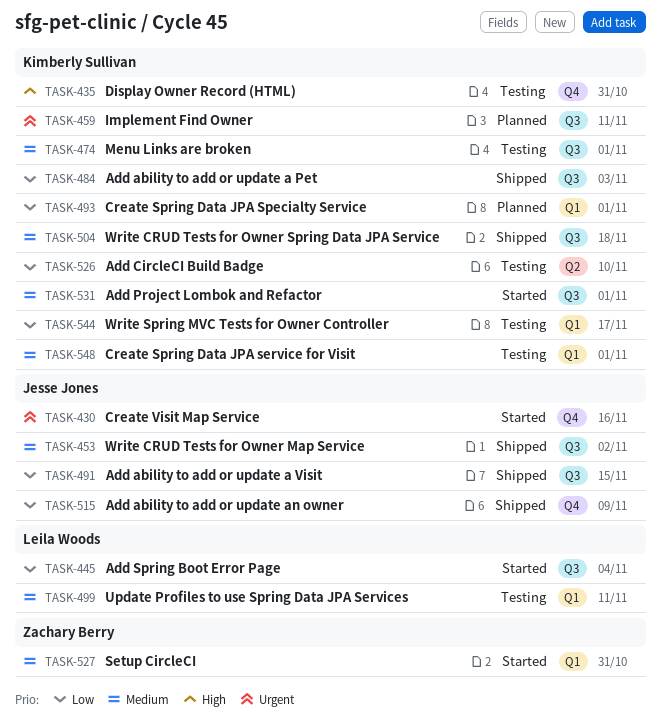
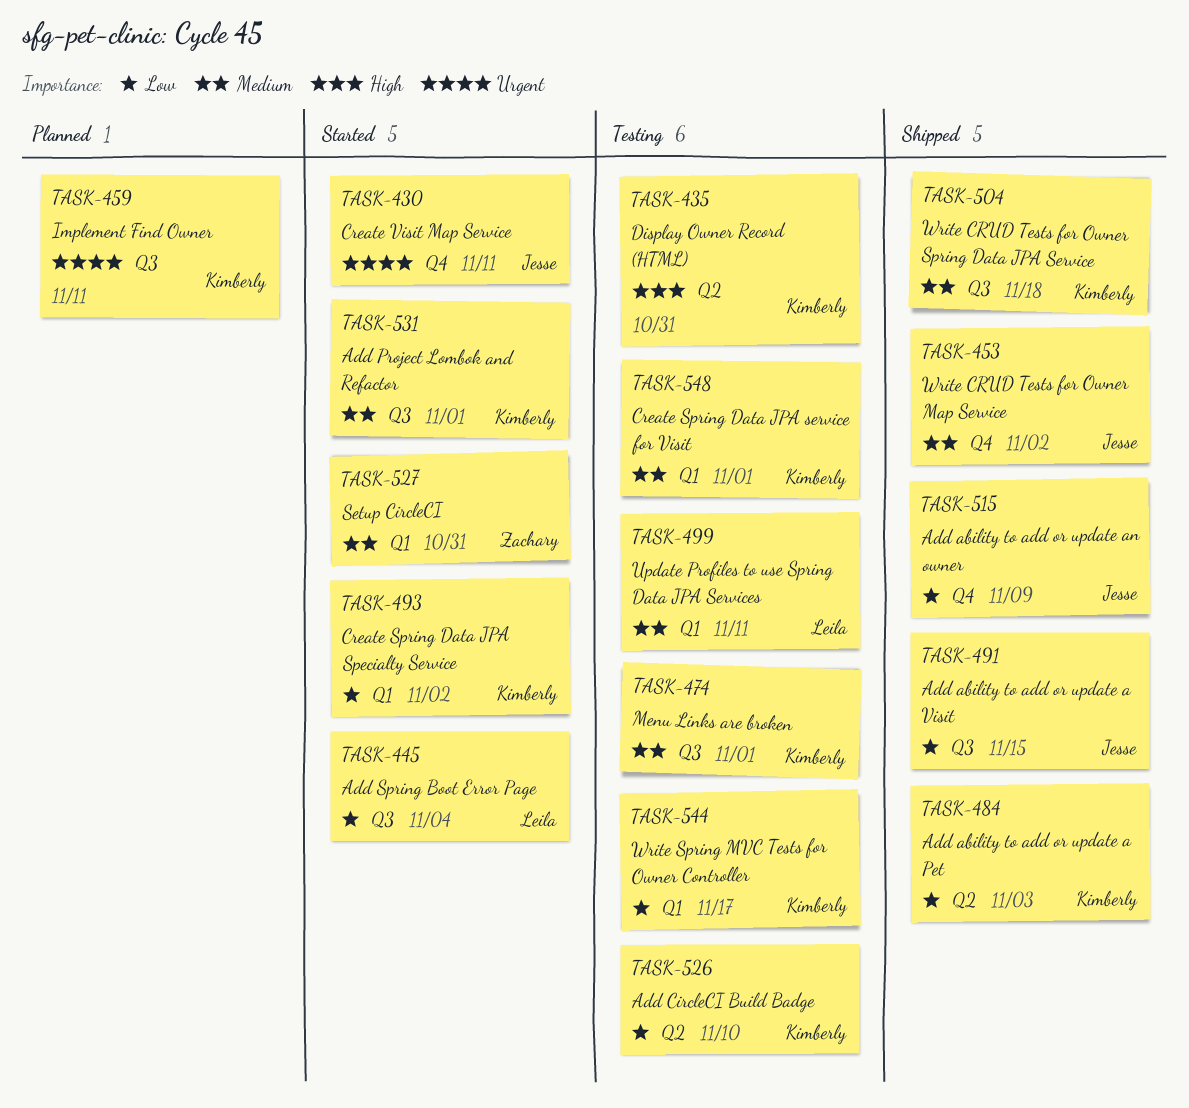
TASK-430, due: Nov 16 -> Nov 11
TASK-435, label: Q4 -> Q2
TASK-453, label: Q3 -> Q4
TASK-484, label: Q3 -> Q2
TASK-493, status: Planned -> Started
TASK-493, due: Nov 1 -> Nov 2

